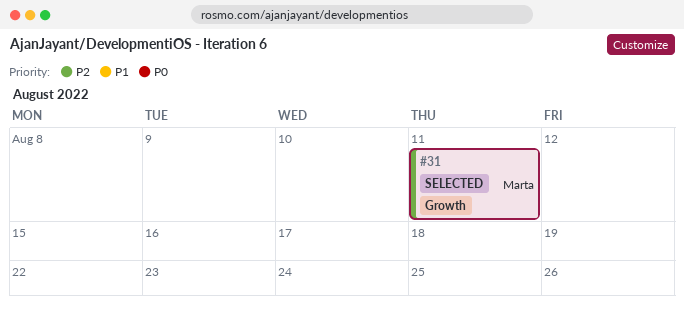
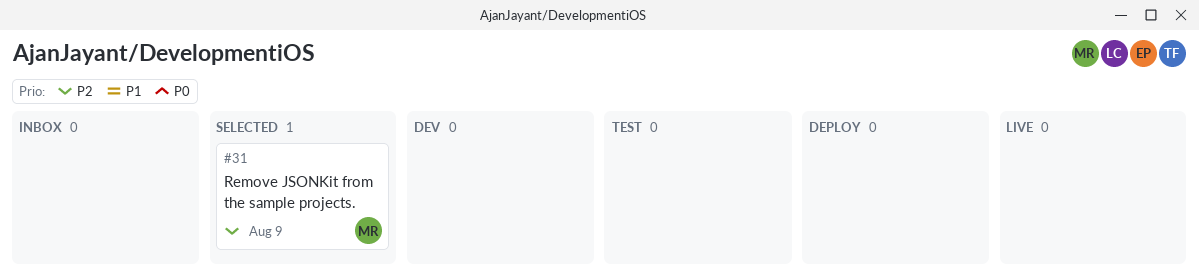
#31, due: Aug 11 -> Aug 9

